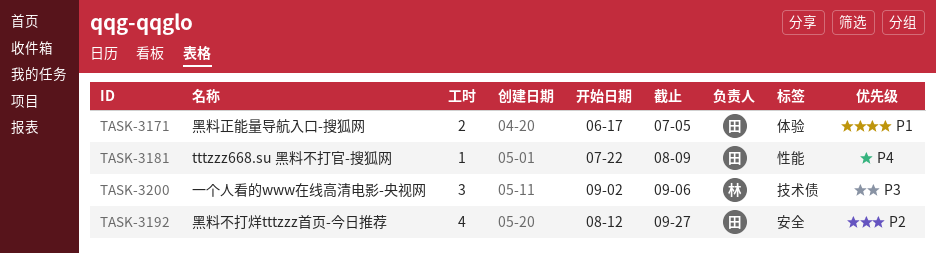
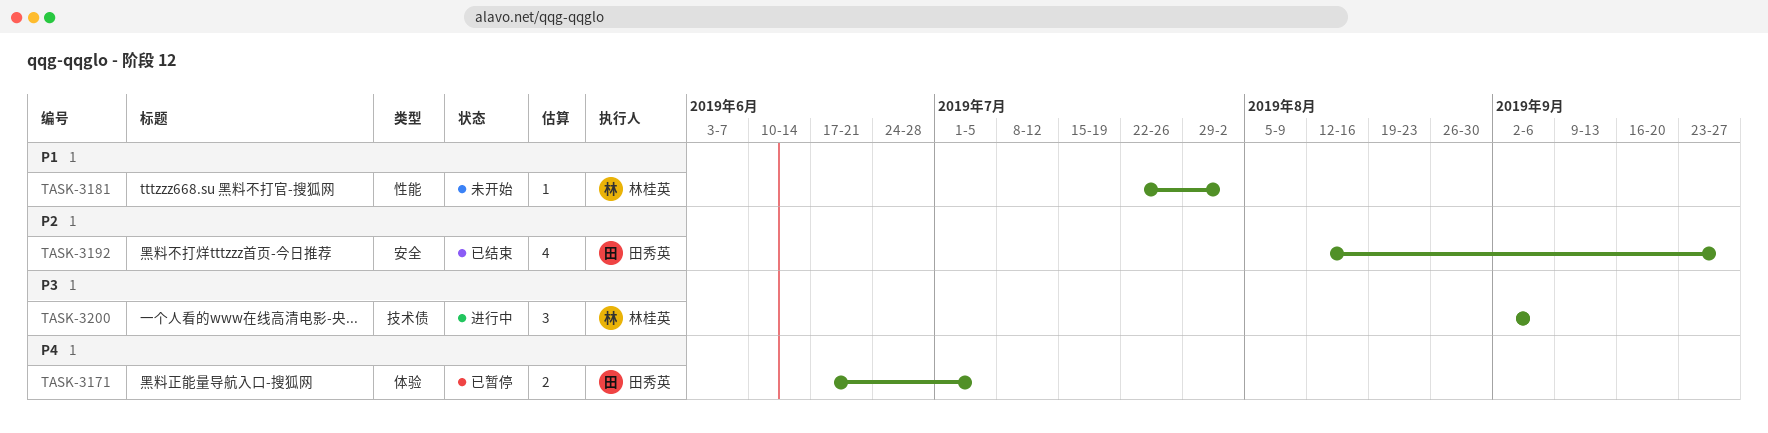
TASK-3171, priority: P1 -> P4
TASK-3181, owner: 田秀英 -> 林桂英
TASK-3181, priority: P4 -> P1
TASK-3181, due: Aug 9 -> Aug 2

